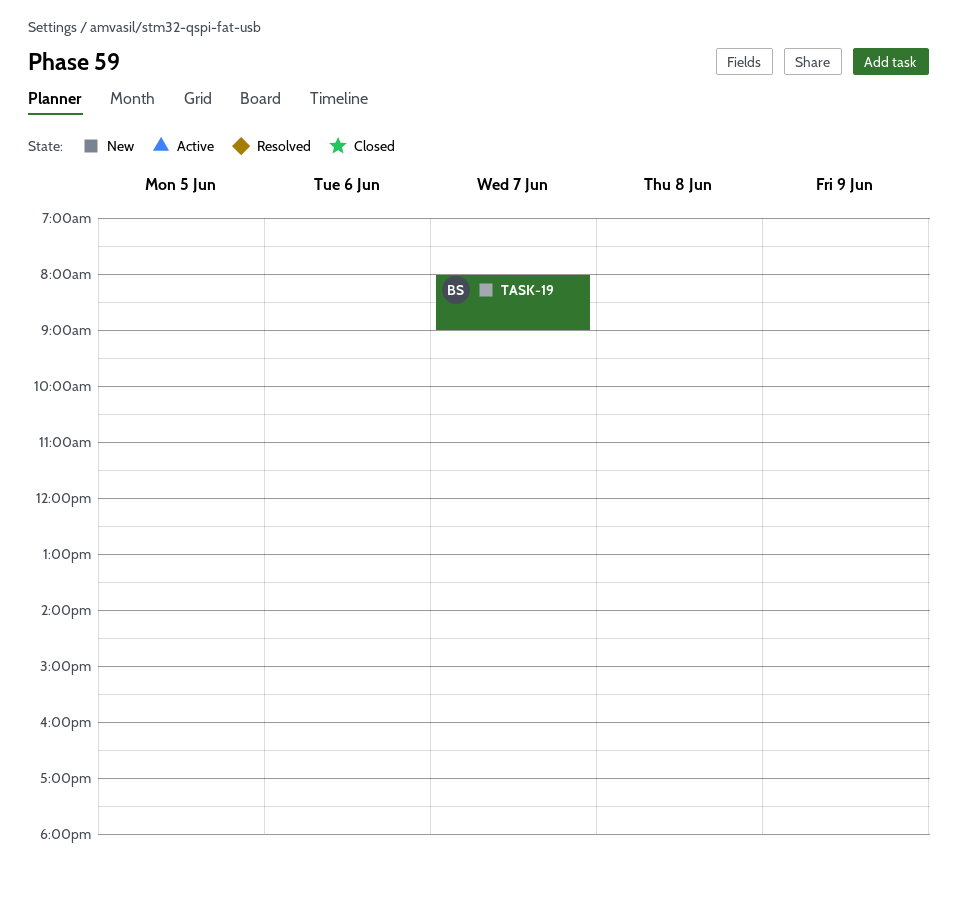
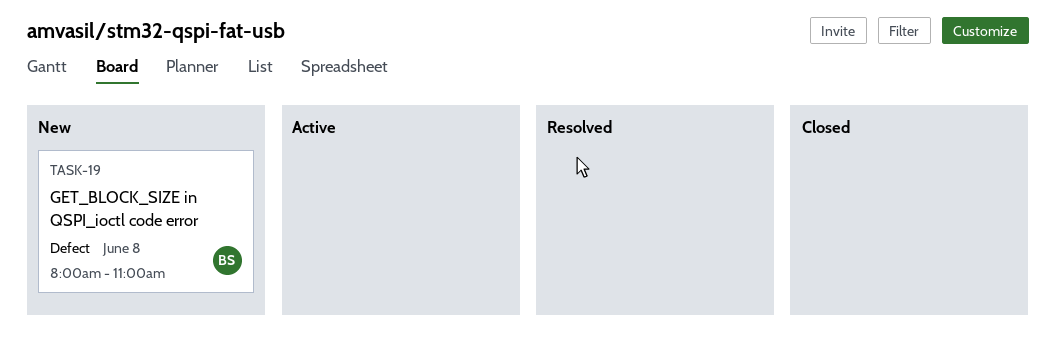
TASK-19, day: Jun 7 -> Jun 8
TASK-19, ends: 09:00 -> 11:00

